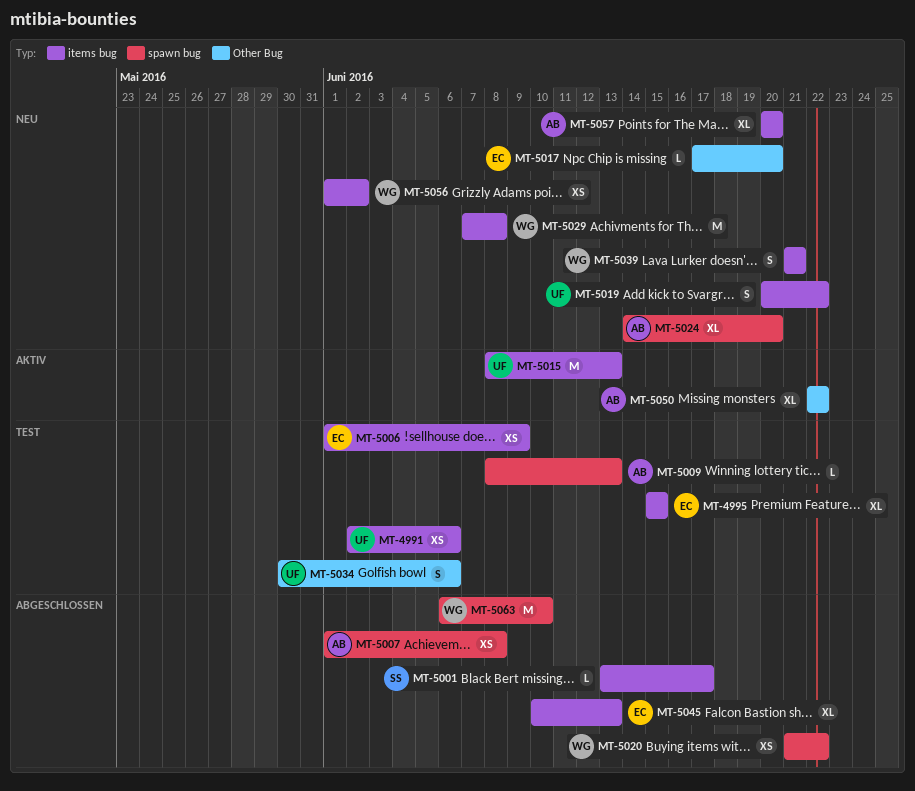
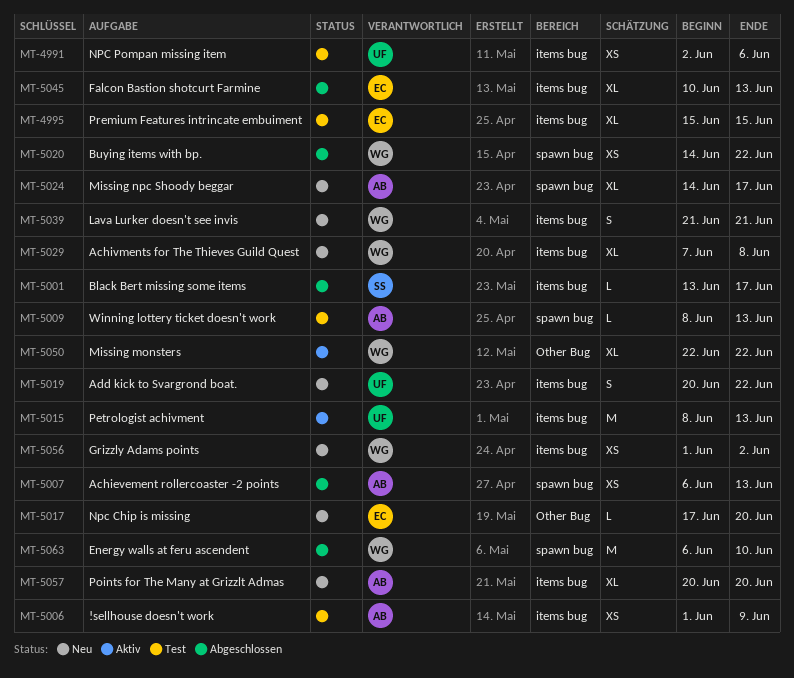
MT-5006, owner: EC -> AB
MT-5007, start: Jun 1 -> Jun 6
MT-5007, due: Jun 8 -> Jun 13
MT-5020, start: Jun 21 -> Jun 14
MT-5024, due: Jun 20 -> Jun 17
MT-5029, estimate: M -> XL
MT-5034: present -> none
MT-5050, owner: AB -> WG

